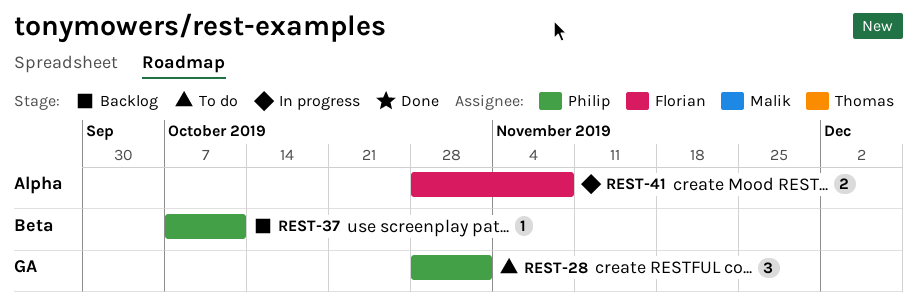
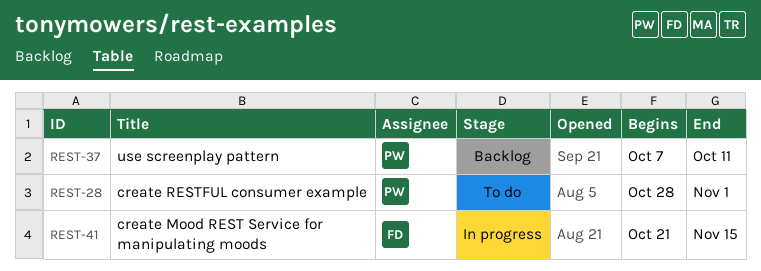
REST-41, start: Oct 28 -> Oct 21
REST-41, due: Nov 8 -> Nov 15

